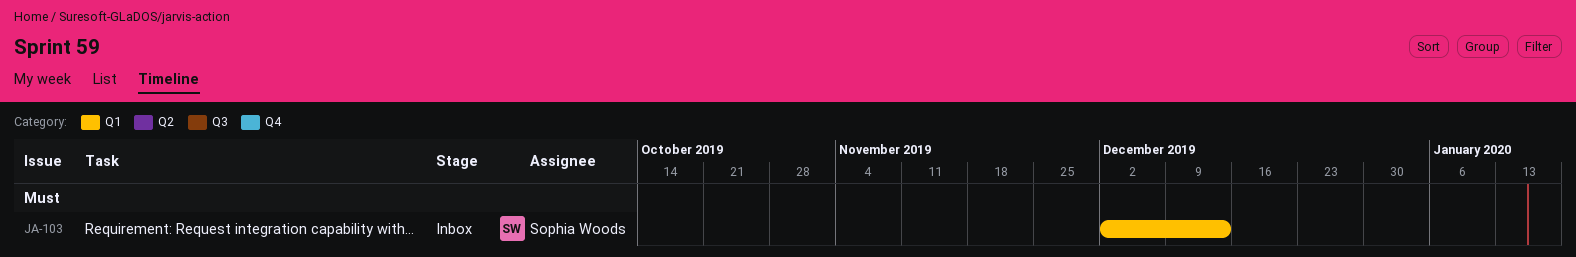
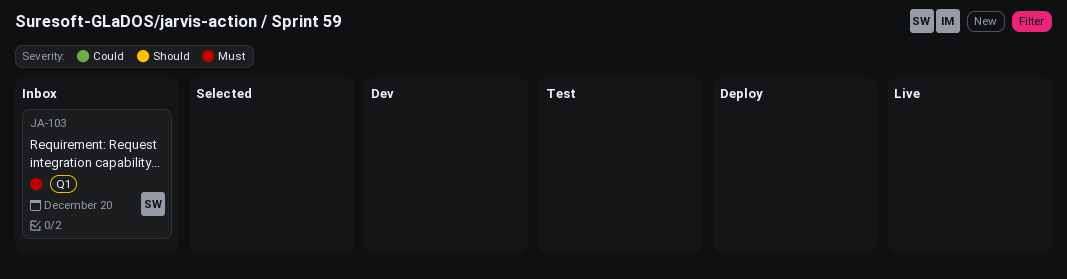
JA-103, due: Dec 13 -> Dec 20

